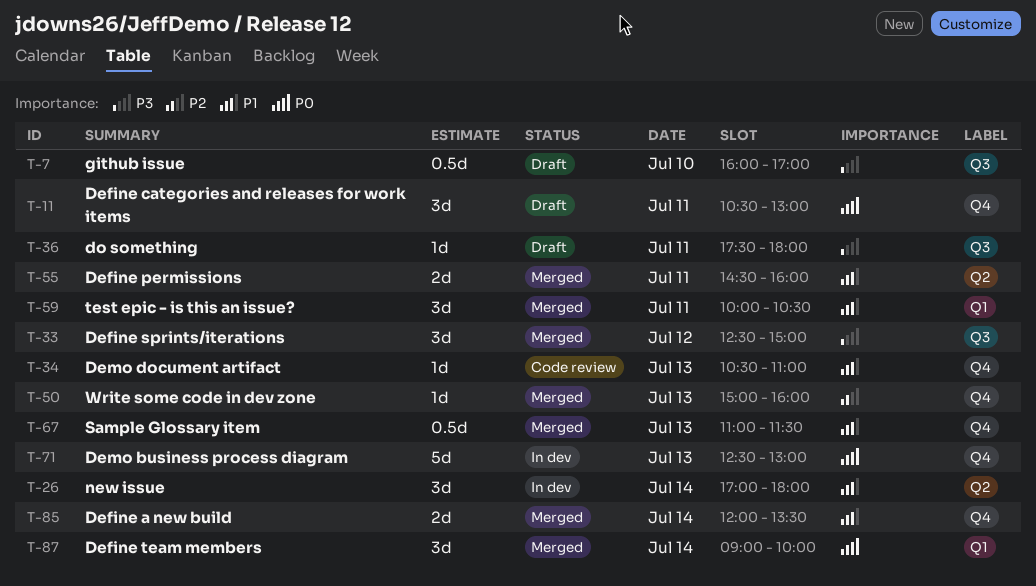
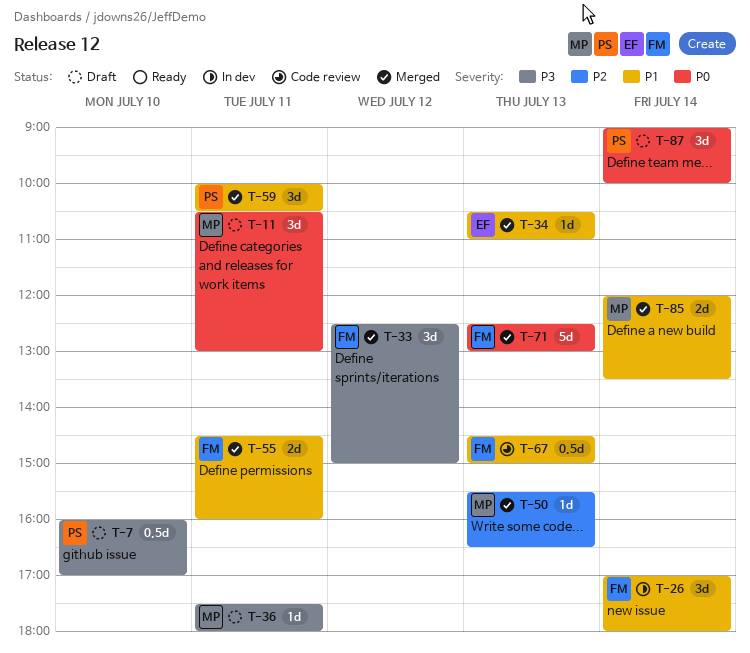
T-34, status: Code review -> Merged
T-50, begins: 15:00 -> 15:30
T-50, ends: 16:00 -> 16:30
T-67, status: Merged -> Code review
T-67, begins: 11:00 -> 14:30
T-67, ends: 11:30 -> 15:00
T-71, status: In dev -> Merged
T-87, status: Merged -> Draft

